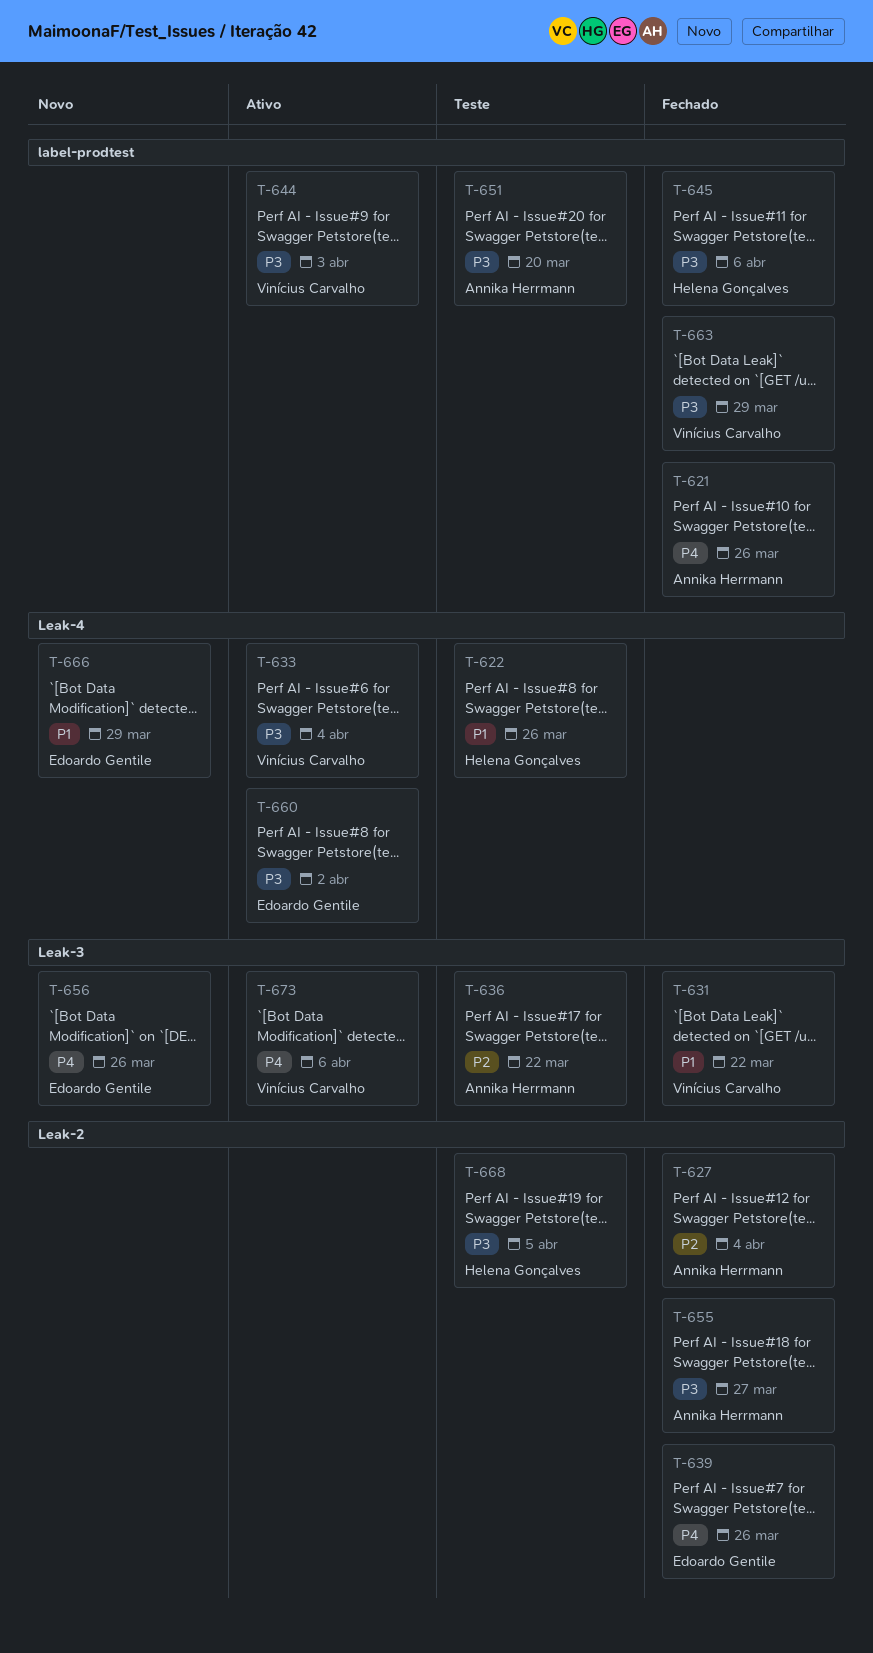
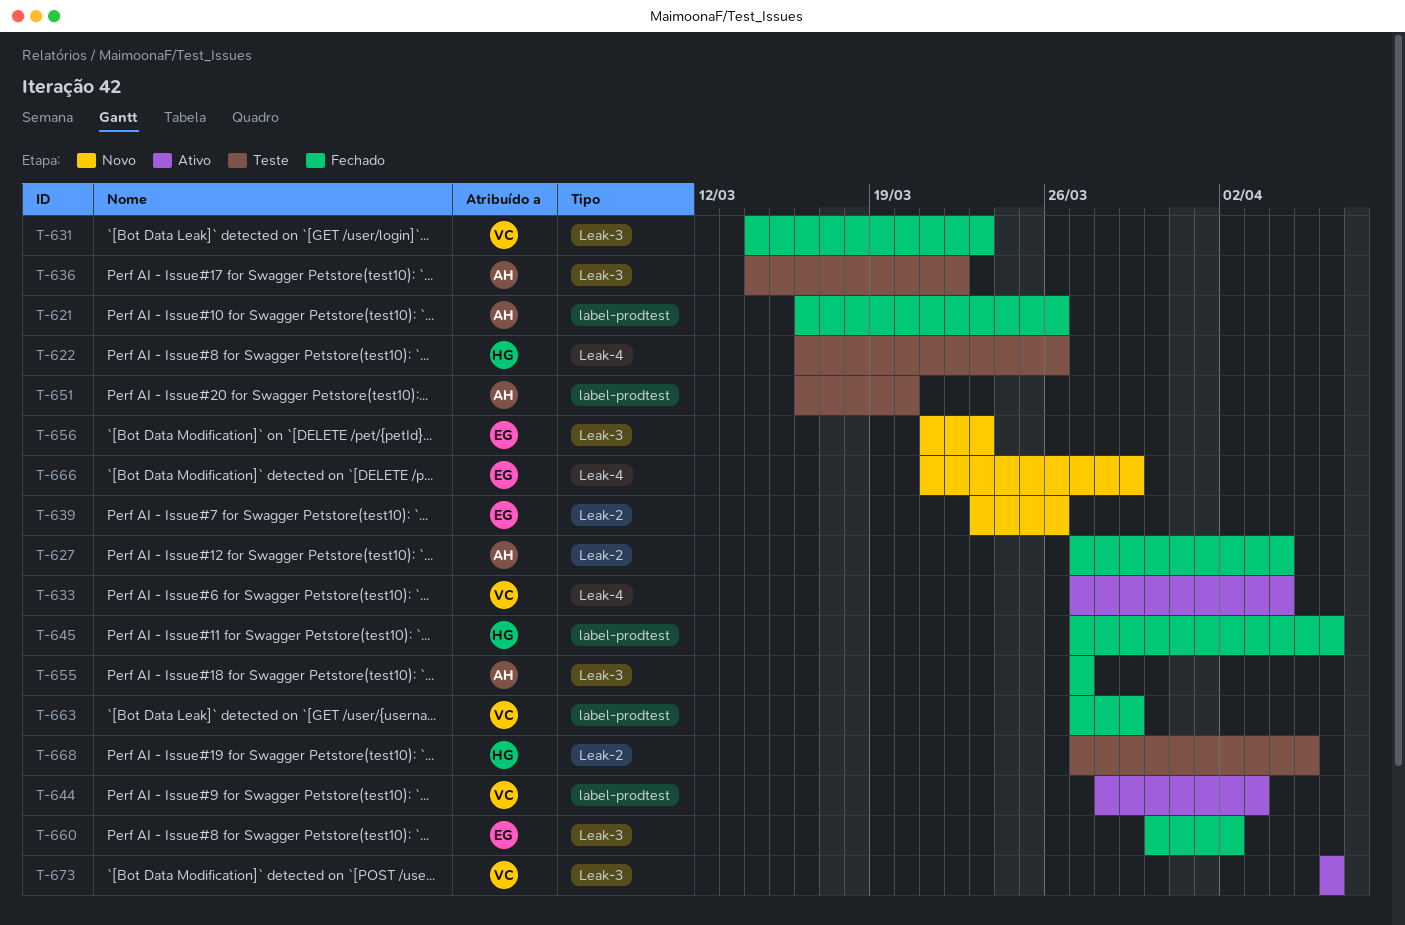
T-631, due: Mar 22 -> Mar 23
T-639, status: Fechado -> Novo
T-655, label: Leak-2 -> Leak-3
T-656, due: Mar 26 -> Mar 23
T-660, status: Ativo -> Fechado
T-660, label: Leak-4 -> Leak-3

